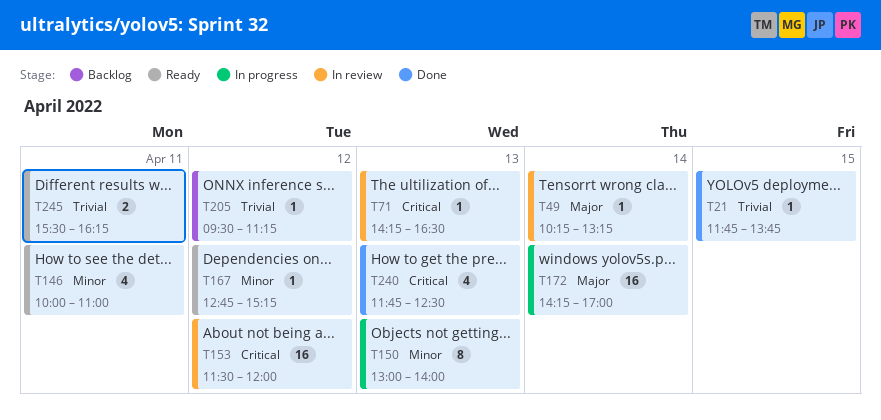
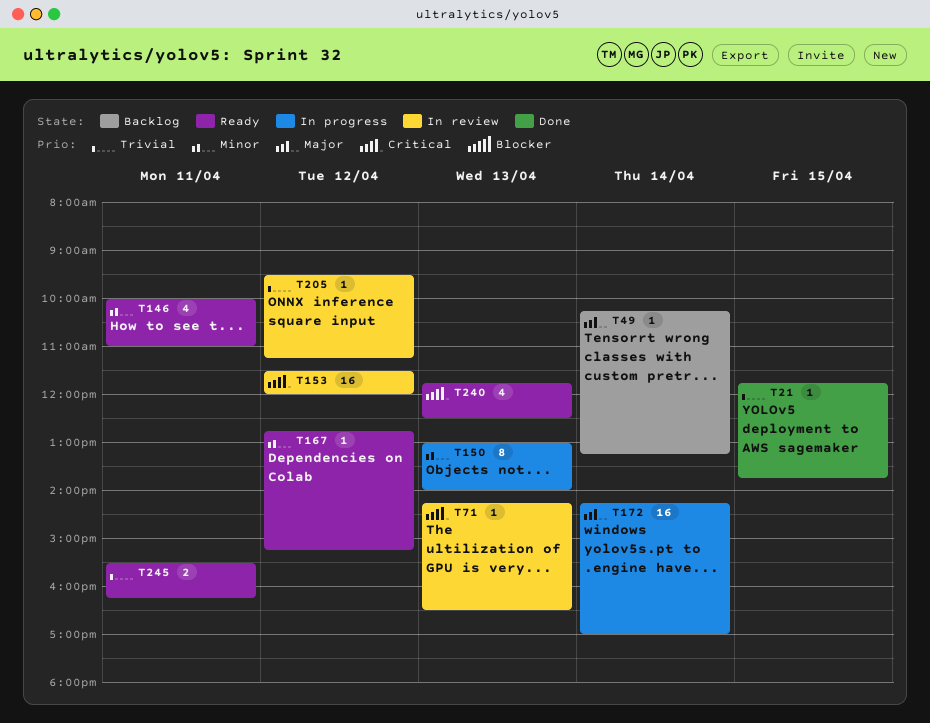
T49, status: In review -> Backlog
T205, status: Backlog -> In review
T240, status: Done -> Ready

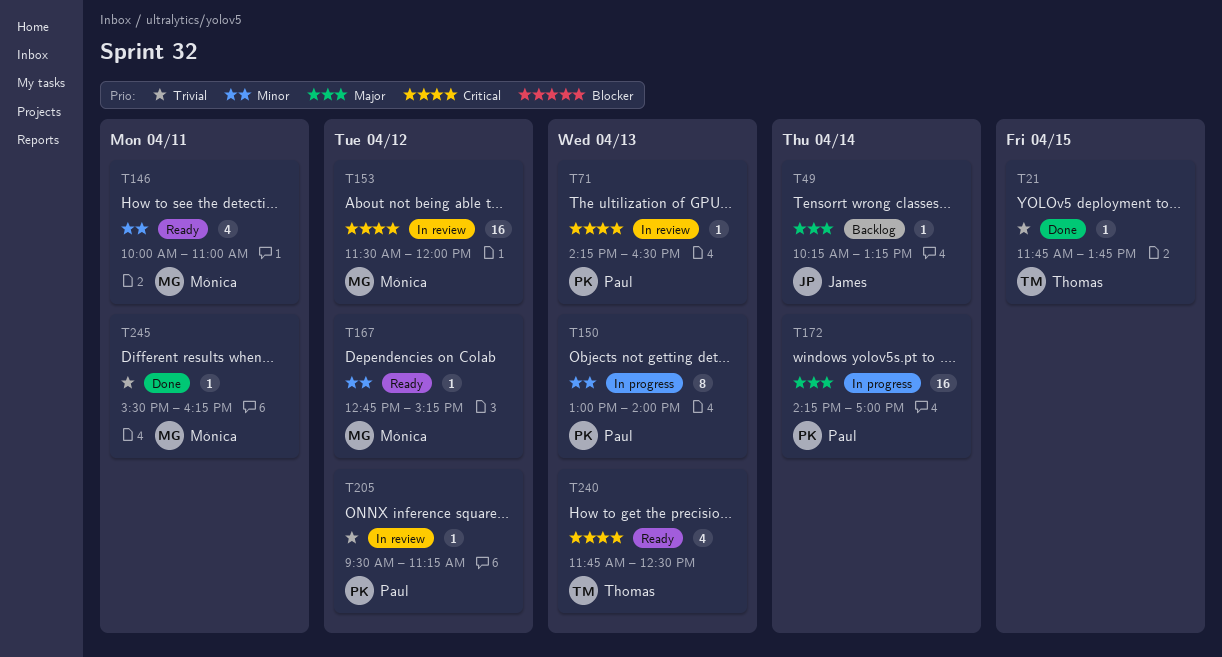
T245, status: Ready -> Done
T245, estimate: 2 -> 1

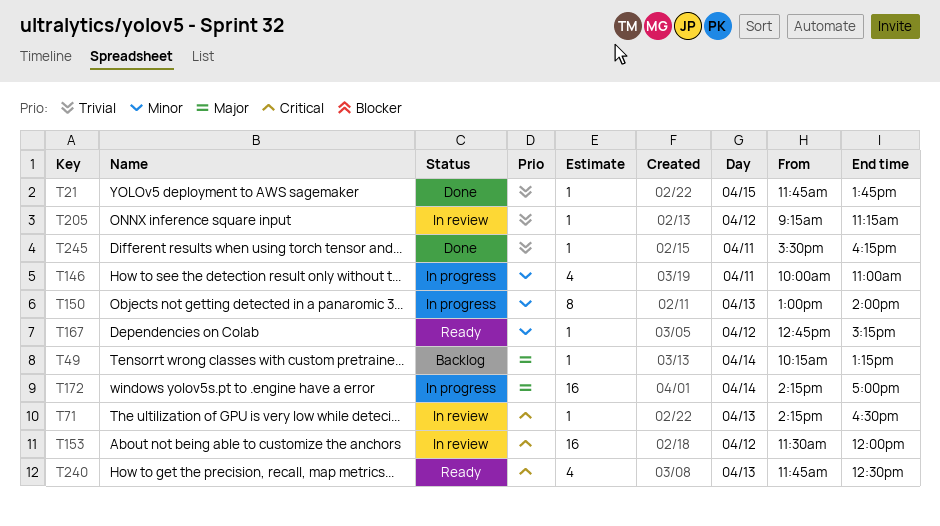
T146, status: Ready -> In progress
T205, begins: 09:30 -> 09:15

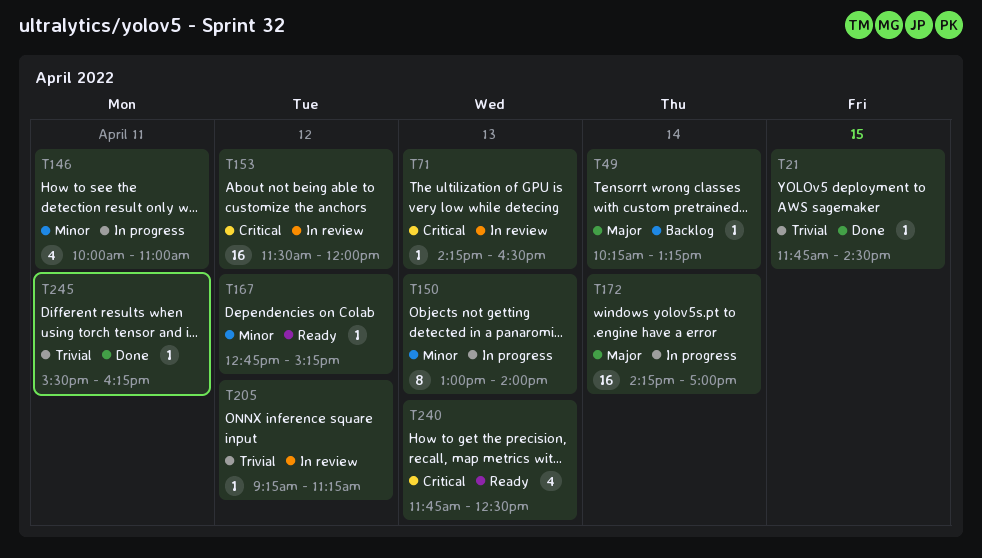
T21, ends: 13:45 -> 14:30

